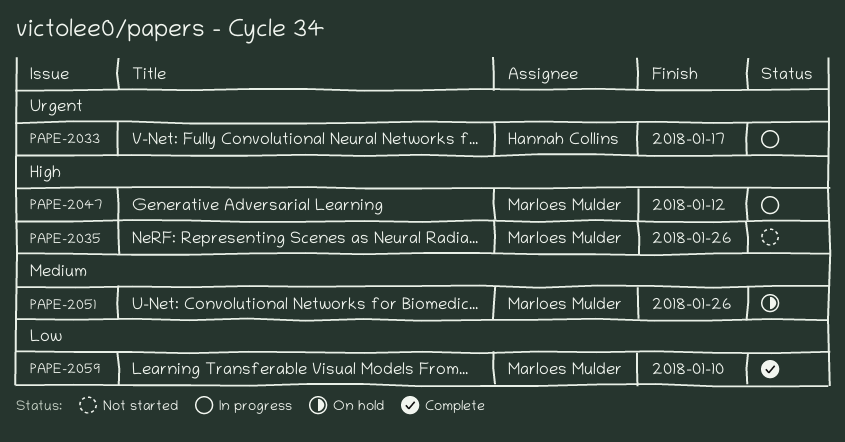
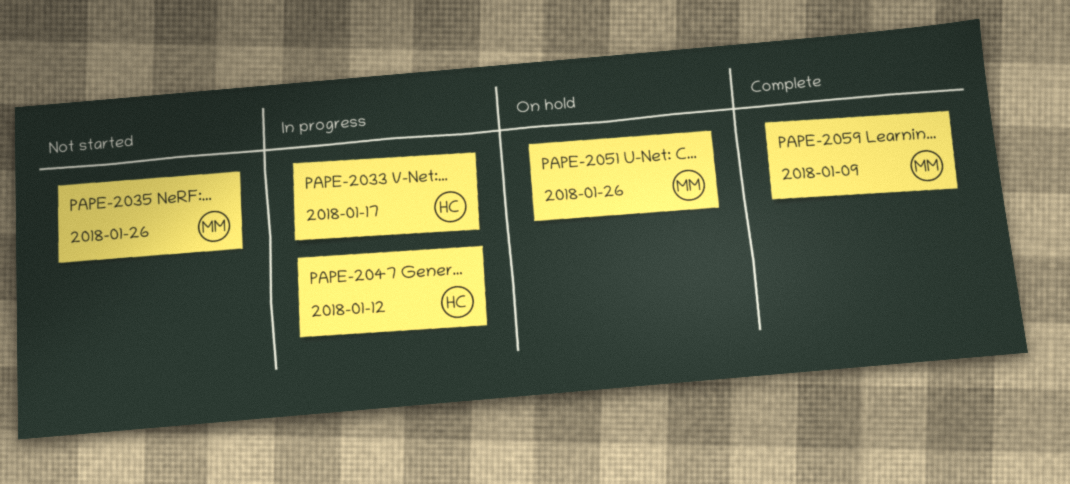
PAPE-2047, owner: Marloes Mulder -> Hannah Collins
PAPE-2059, due: Jan 10 -> Jan 9

